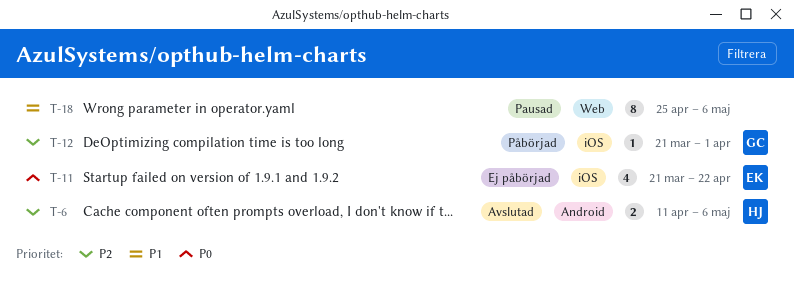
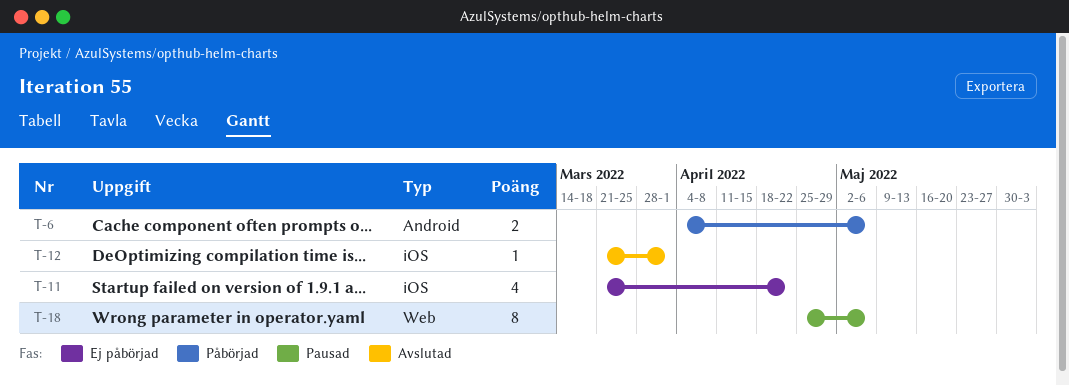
T-6, status: Avslutad -> Påbörjad
T-6, start: Apr 11 -> Apr 4
T-12, status: Påbörjad -> Avslutad

